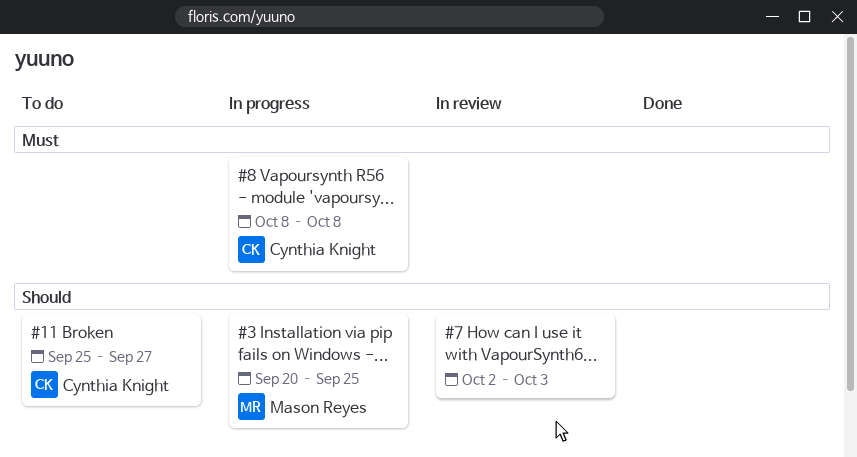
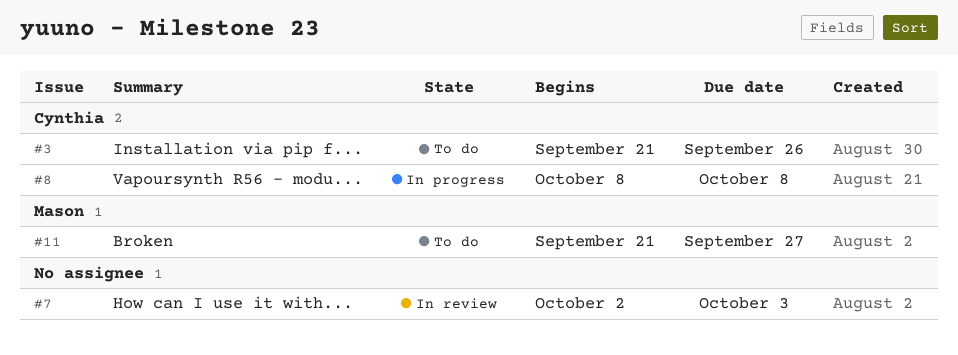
#3, status: In progress -> To do
#3, owner: Mason Reyes -> Cynthia Knight
#3, start: Sep 20 -> Sep 21
#3, due: Sep 25 -> Sep 26
#11, owner: Cynthia Knight -> Mason Reyes
#11, start: Sep 25 -> Sep 21

